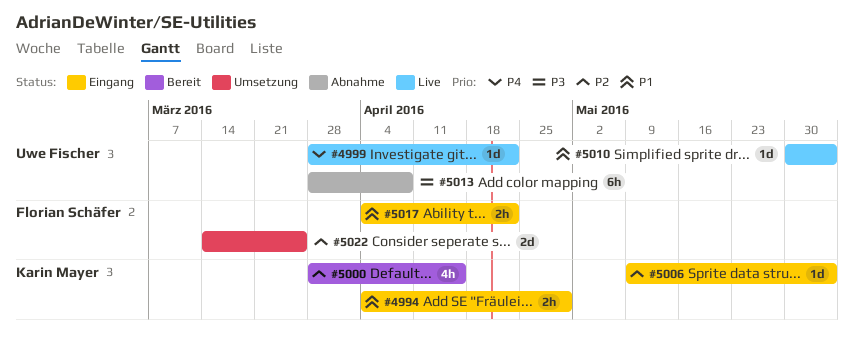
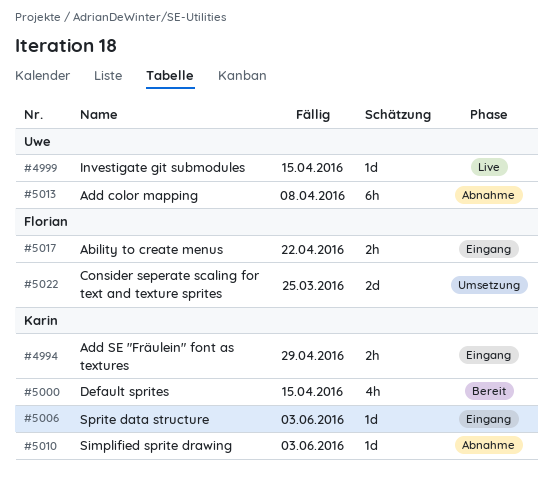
#4999, due: Apr 22 -> Apr 15
#5010, status: Live -> Abnahme
#5010, owner: Uwe Fischer -> Karin Mayer

